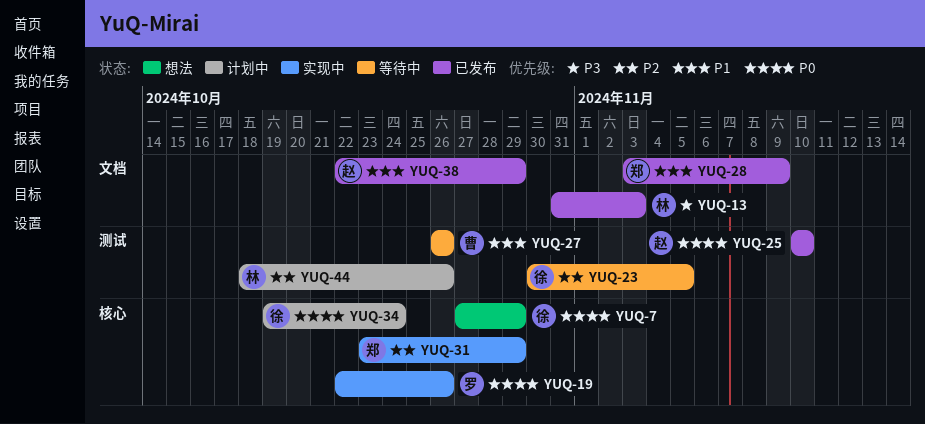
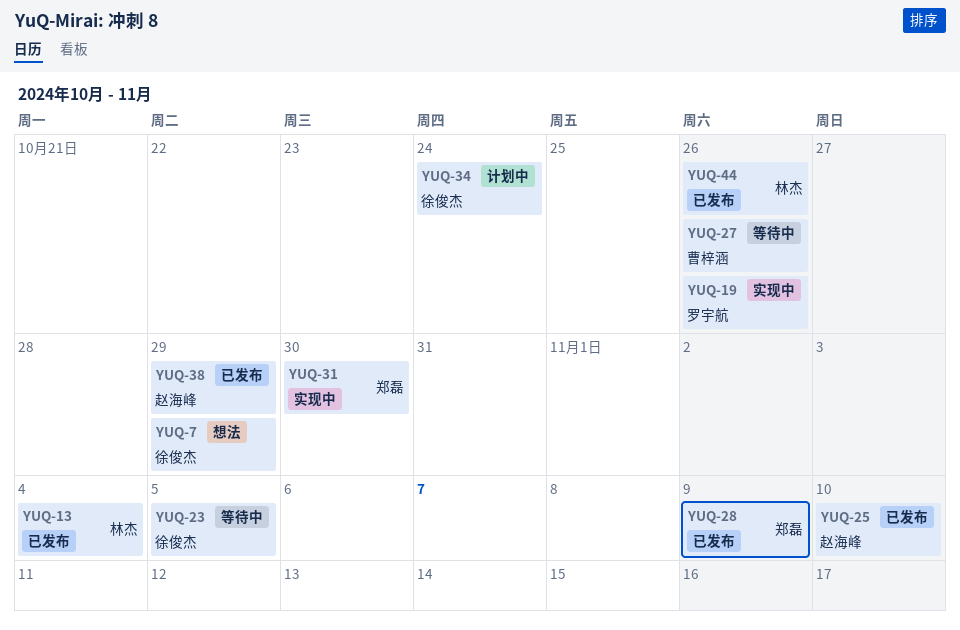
YUQ-13, due: Nov 3 -> Nov 4
YUQ-31, due: Oct 29 -> Oct 30
YUQ-44, status: 计划中 -> 已发布

